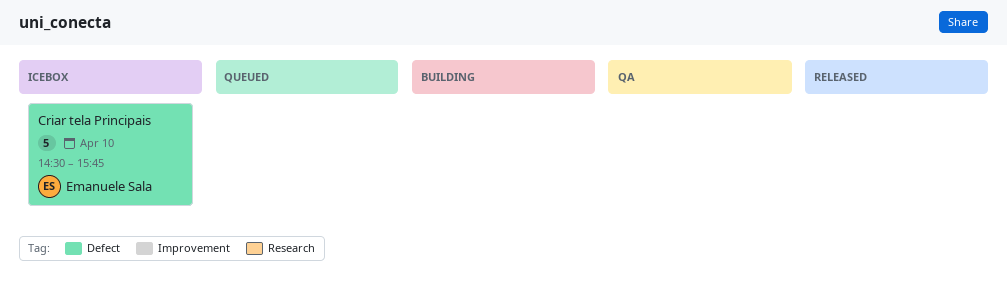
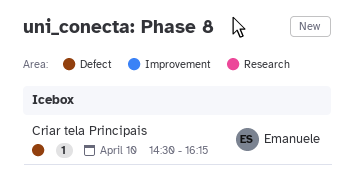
Criar tela Principais, estimate: 5 -> 1
Criar tela Principais, ends: 15:45 -> 16:15

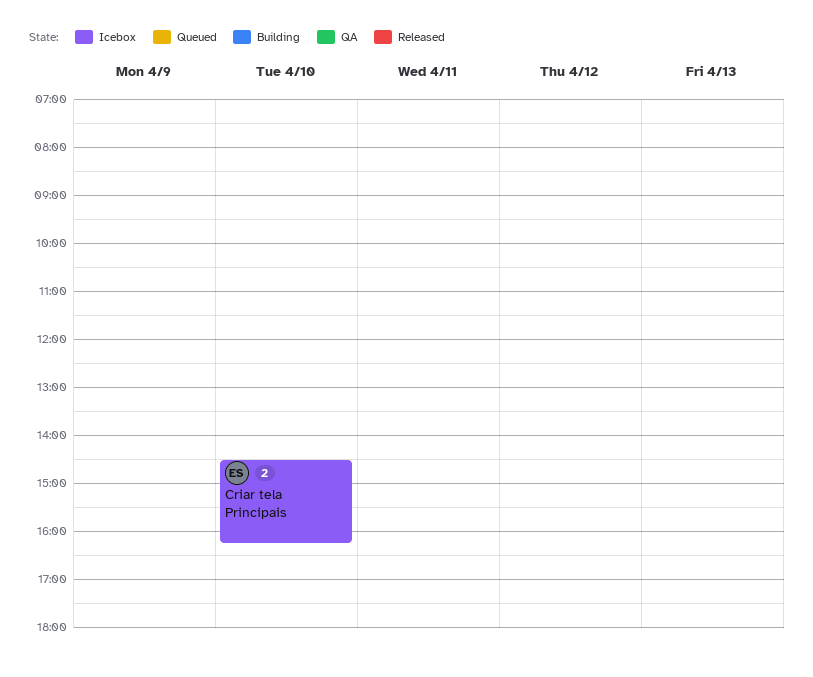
Criar tela Principais, estimate: 1 -> 2

